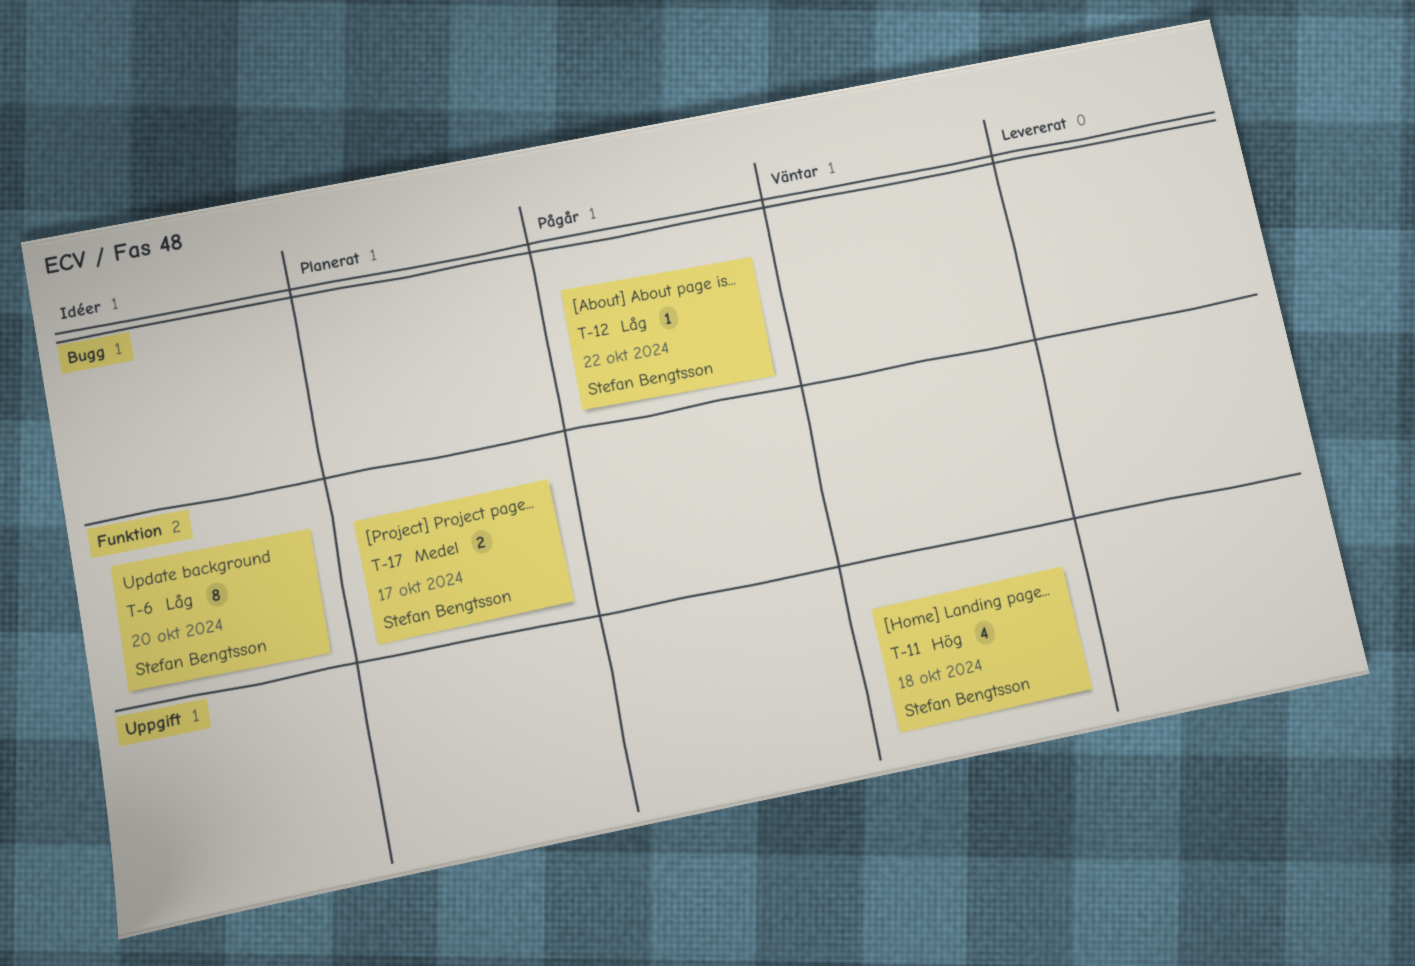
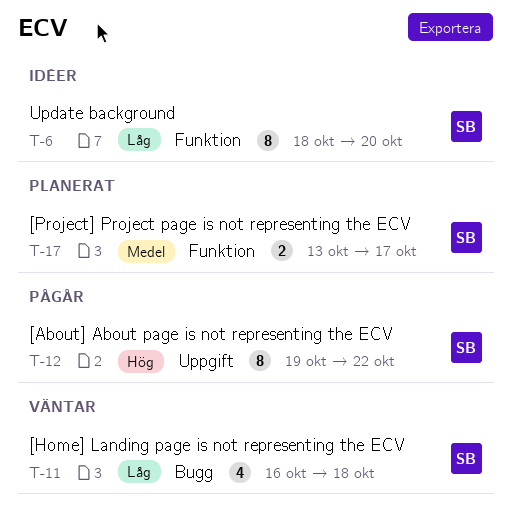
T-11, priority: Hög -> Låg
T-11, label: Uppgift -> Bugg
T-12, priority: Låg -> Hög
T-12, label: Bugg -> Uppgift
T-12, estimate: 1 -> 8

